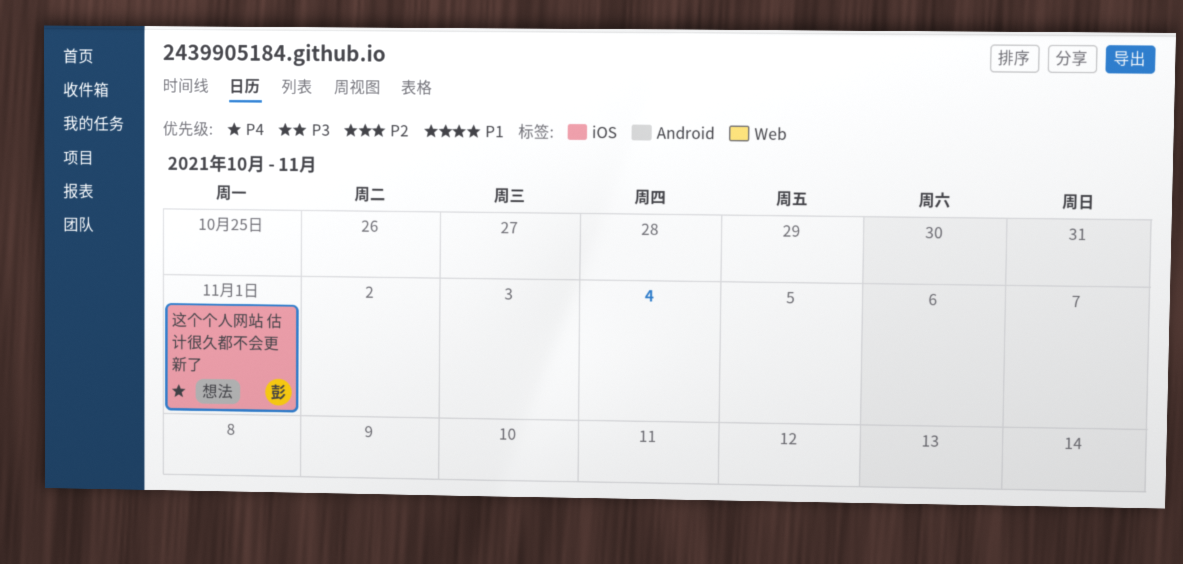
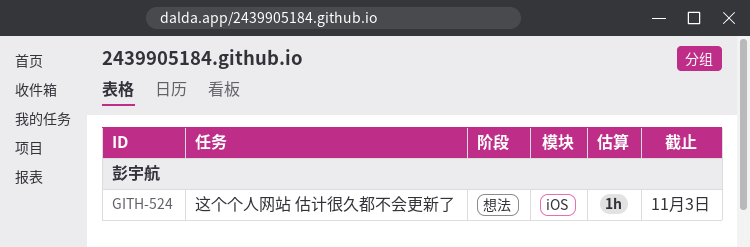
这个个人网站 估计很久都不会更新了, due: Nov 1 -> Nov 3

